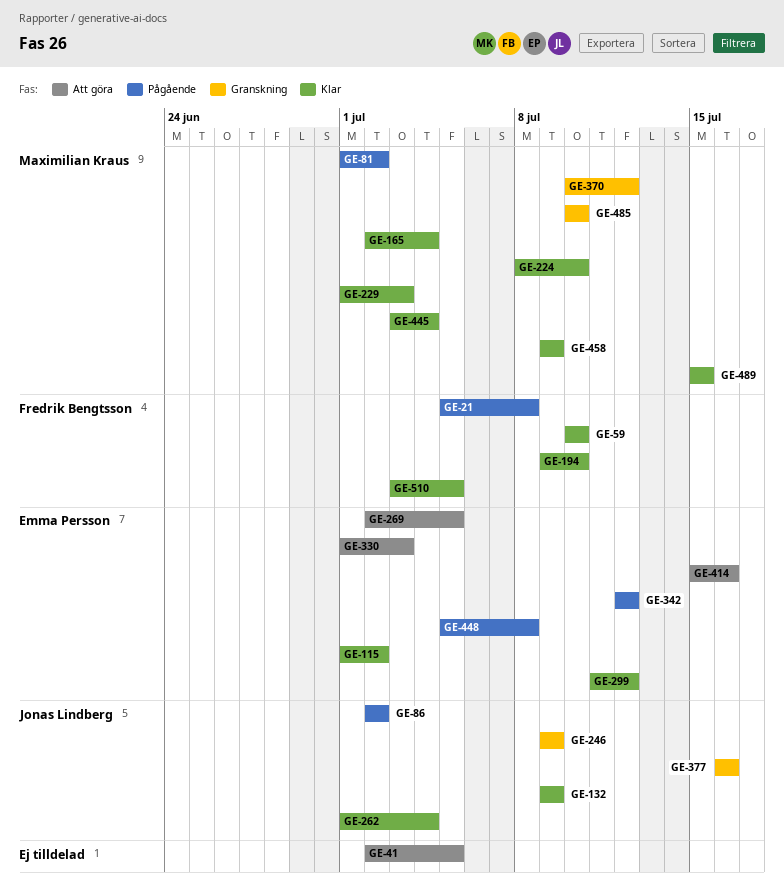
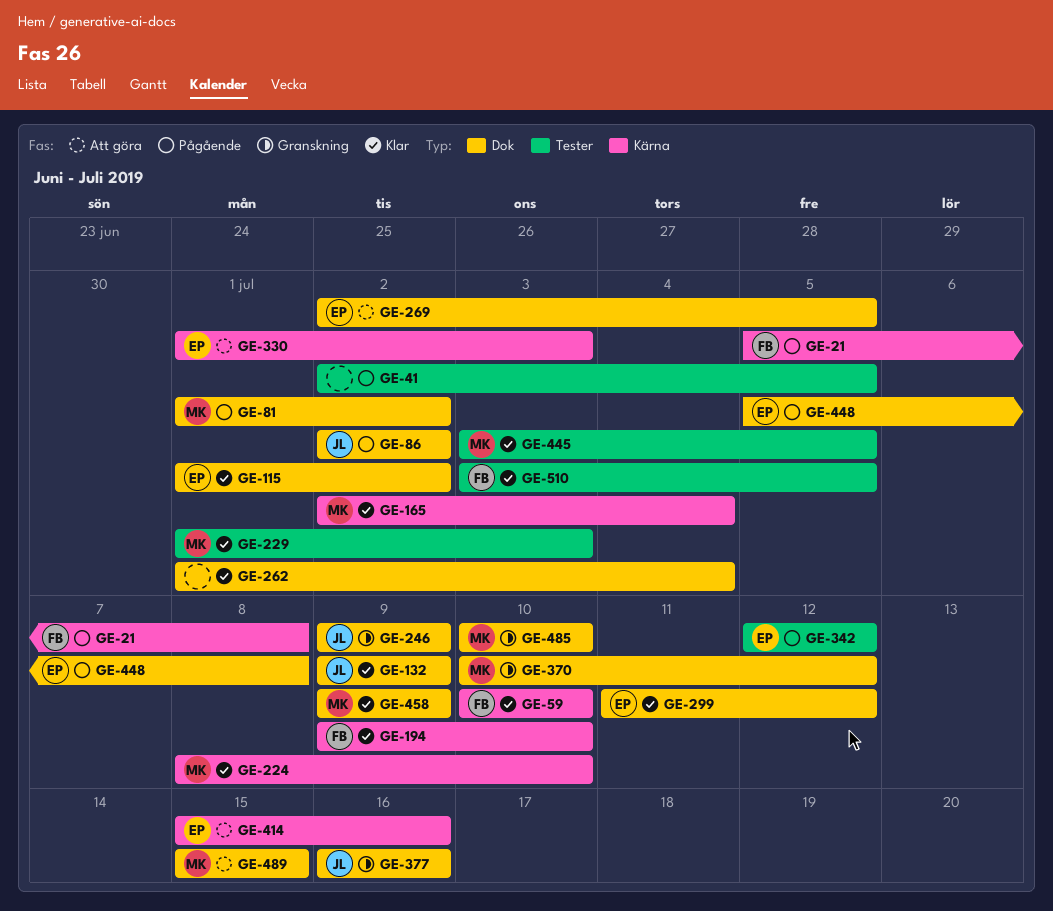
GE-41, status: Att göra -> Pågående
GE-262, owner: Jonas Lindberg -> none
GE-445, due: Jul 4 -> Jul 5
GE-489, status: Klar -> Att göra

